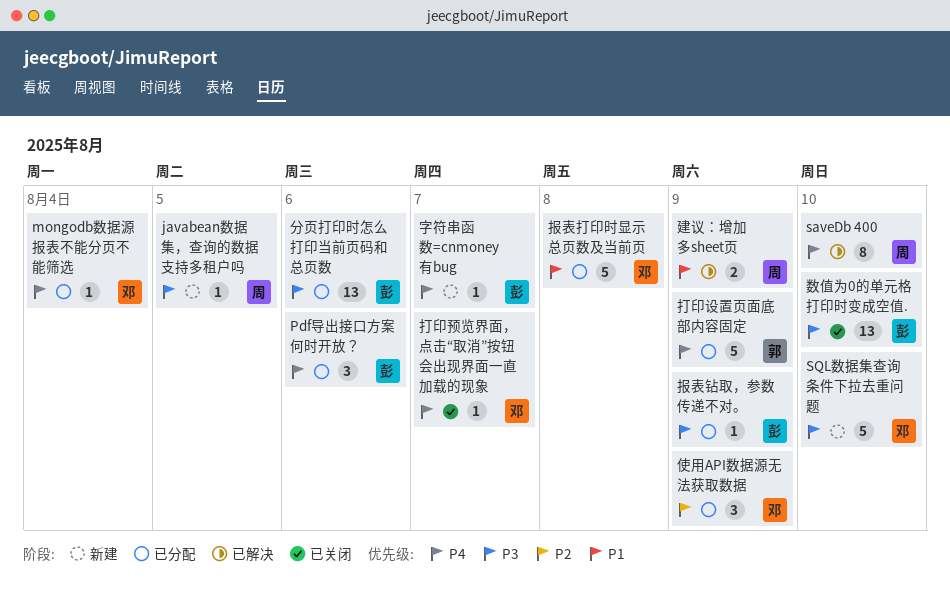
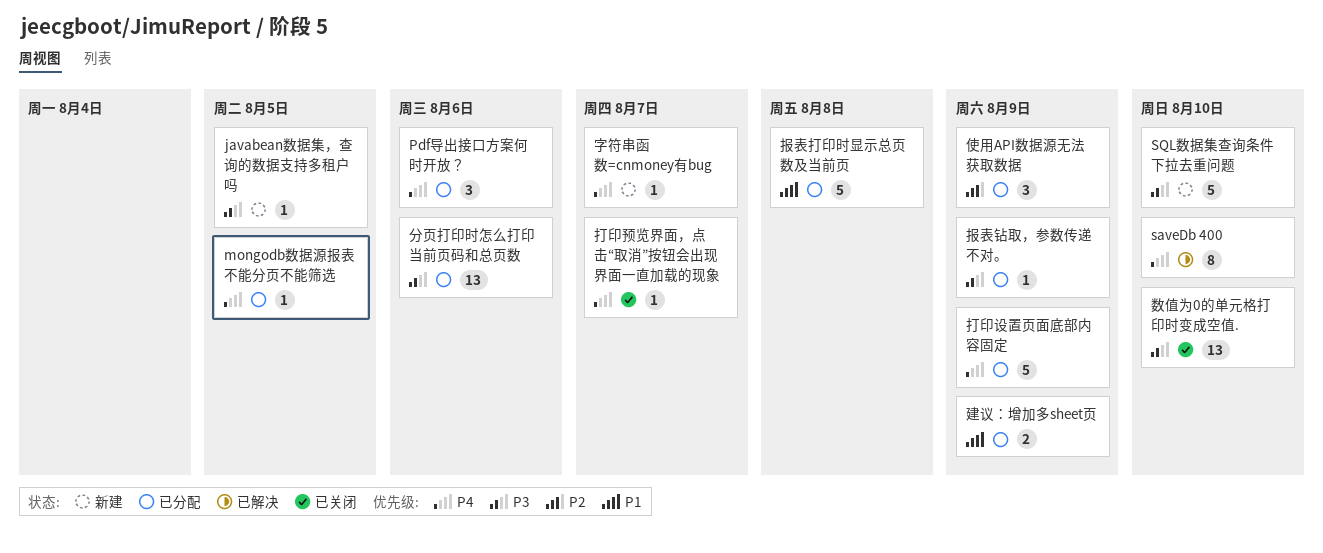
mongodb数据源报表不能分页不能筛选, due: Aug 4 -> Aug 5
建议：增加多sheet页, status: 已解决 -> 已分配

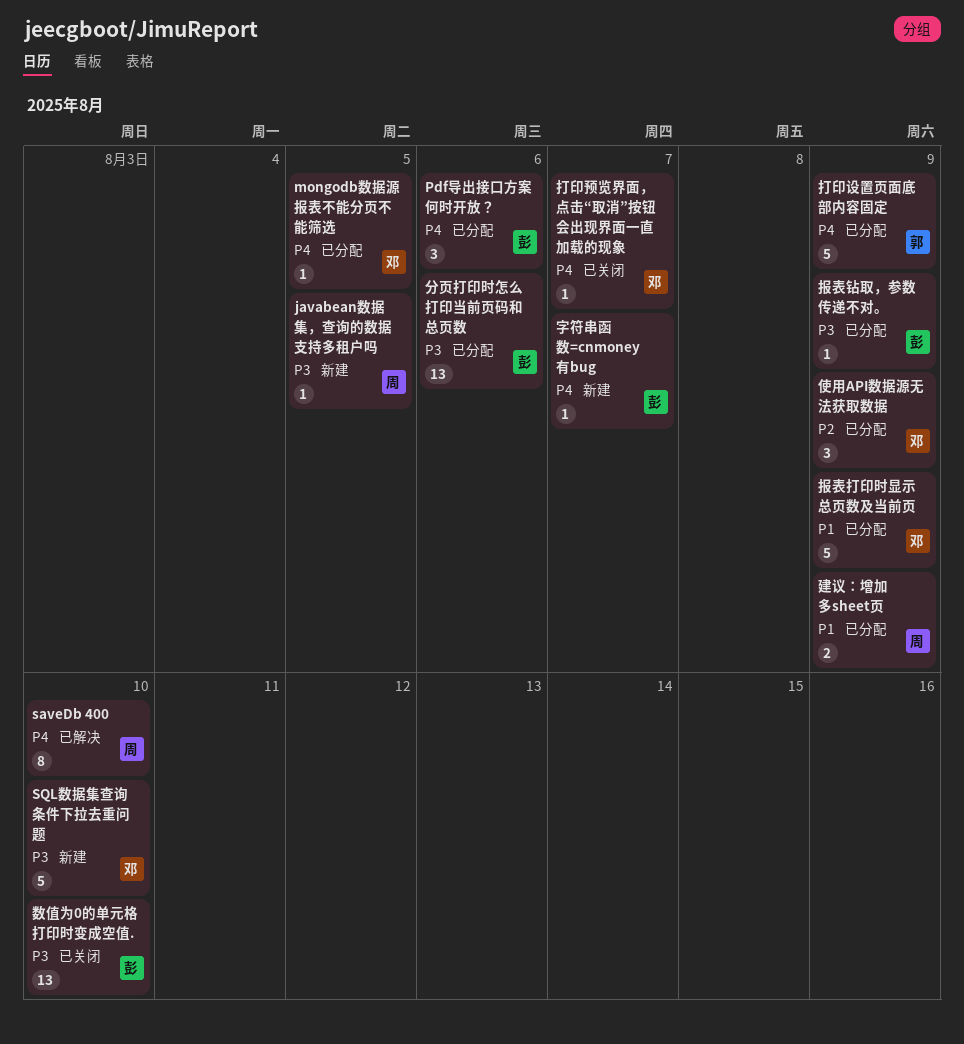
报表打印时显示总页数及当前页, due: Aug 8 -> Aug 9

